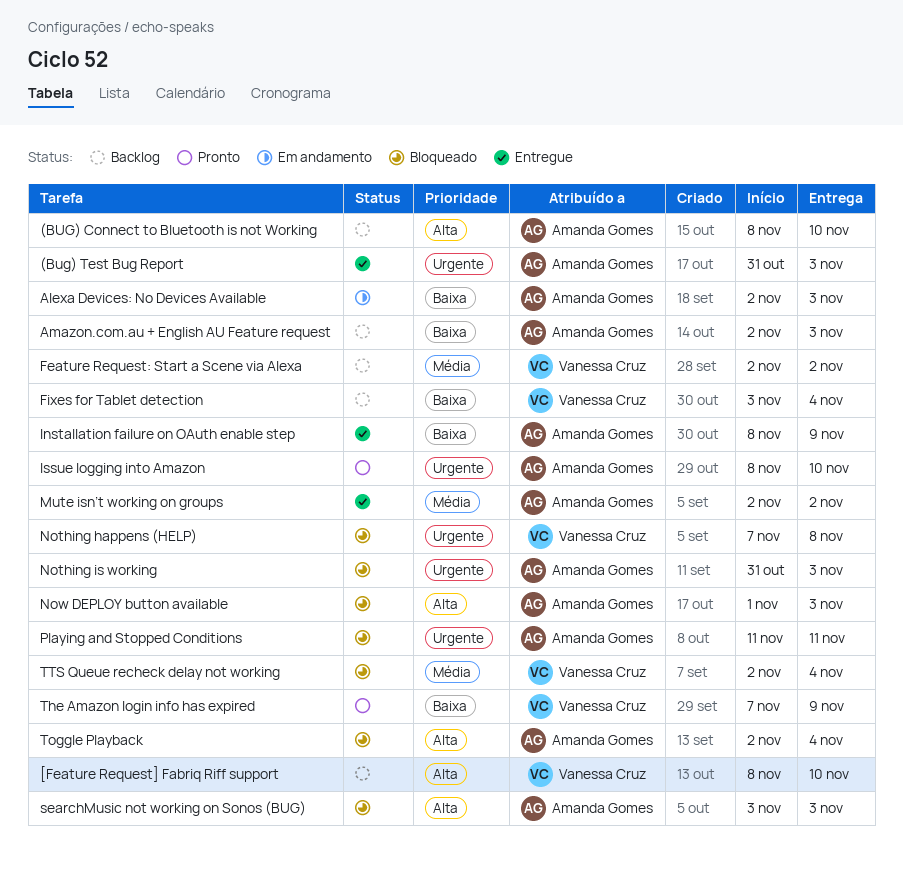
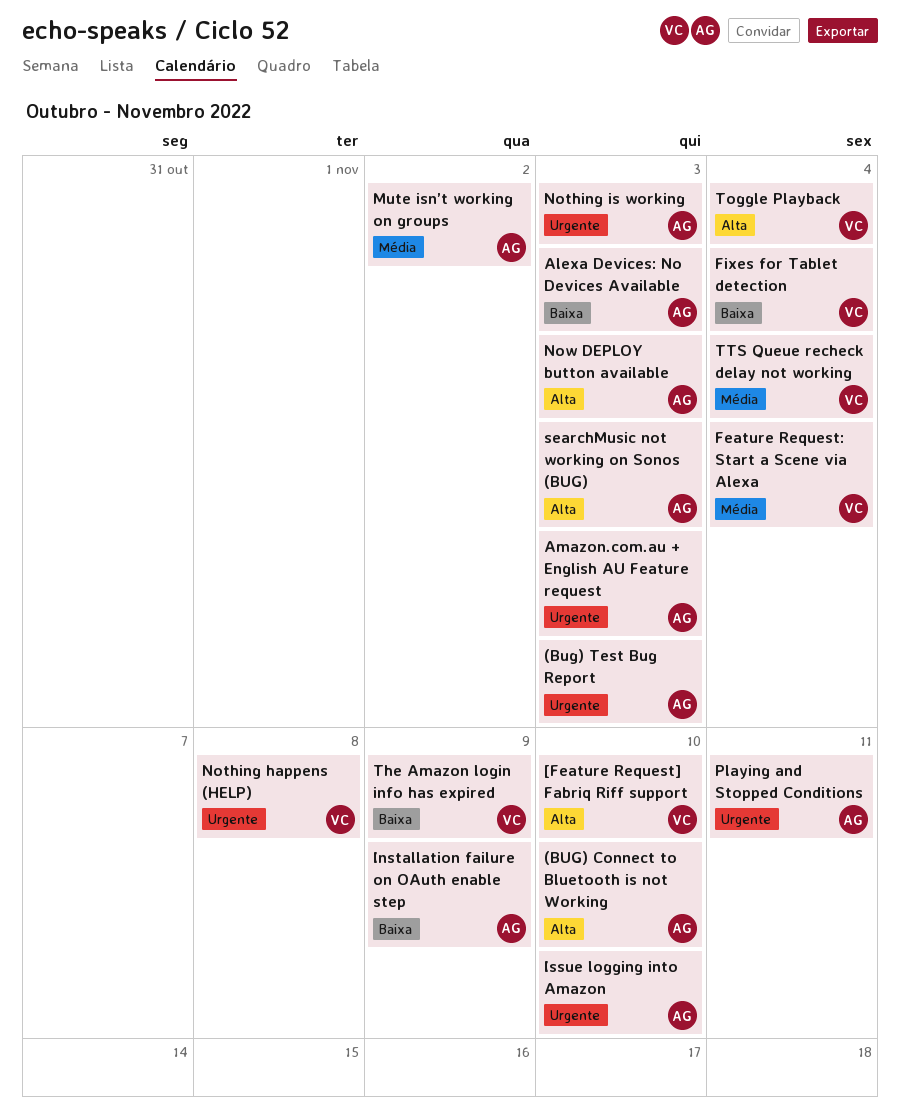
Amazon.com.au + English AU Feature request, priority: Baixa -> Urgente
Feature Request: Start a Scene via Alexa, due: Nov 2 -> Nov 4
Toggle Playback, owner: Amanda Gomes -> Vanessa Cruz

